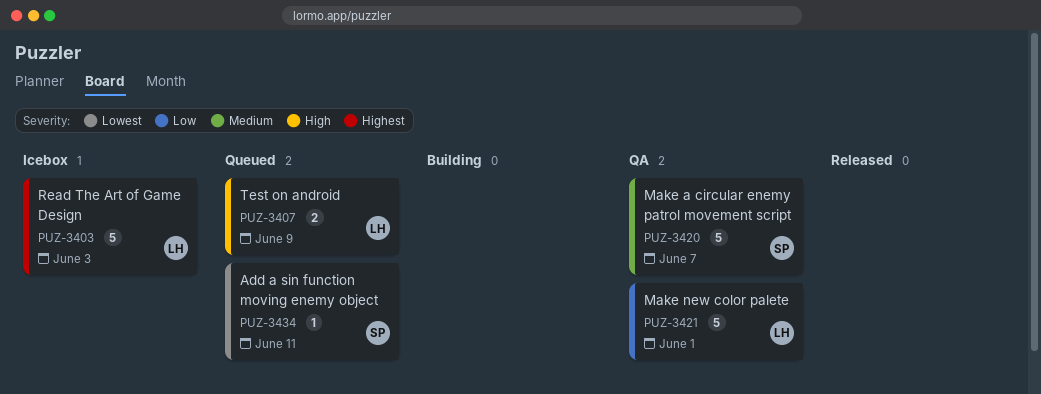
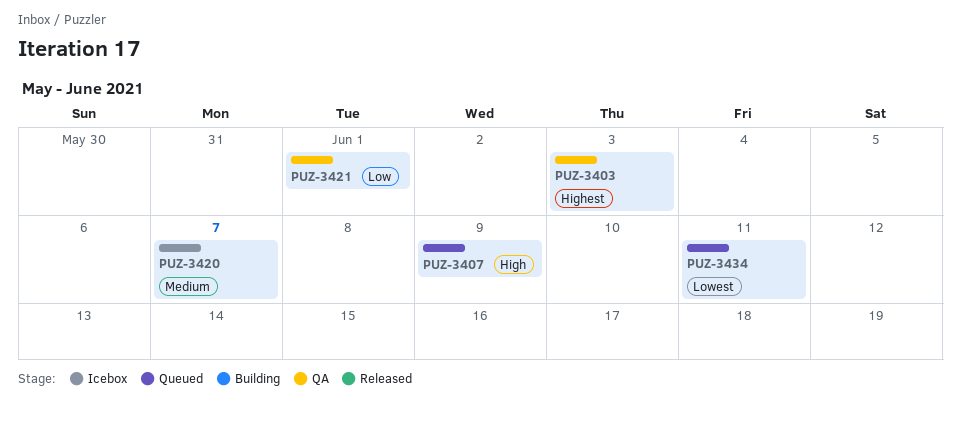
PUZ-3403, status: Icebox -> QA
PUZ-3420, status: QA -> Icebox

